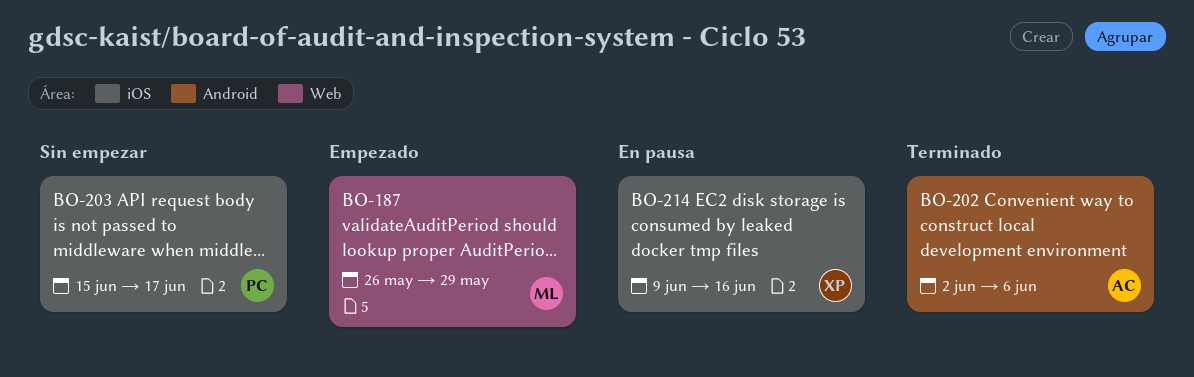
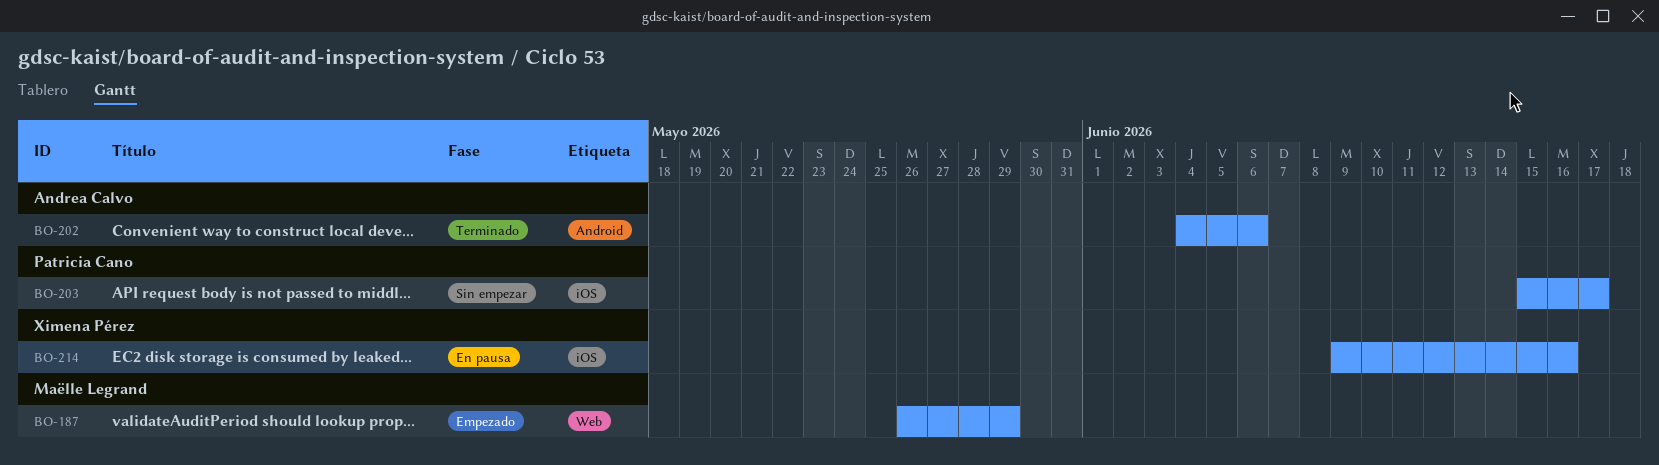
BO-202, start: Jun 2 -> Jun 4

